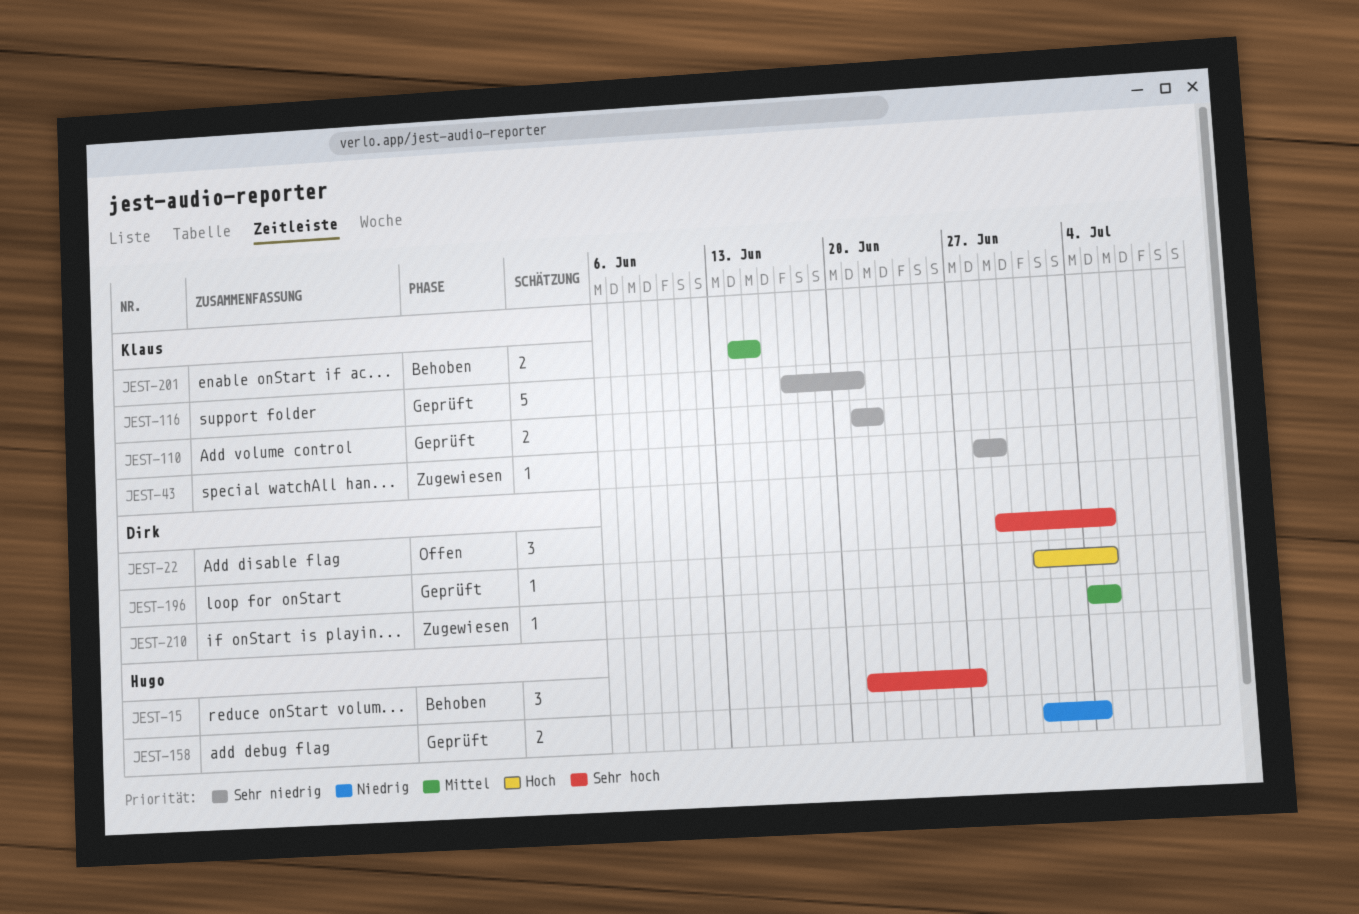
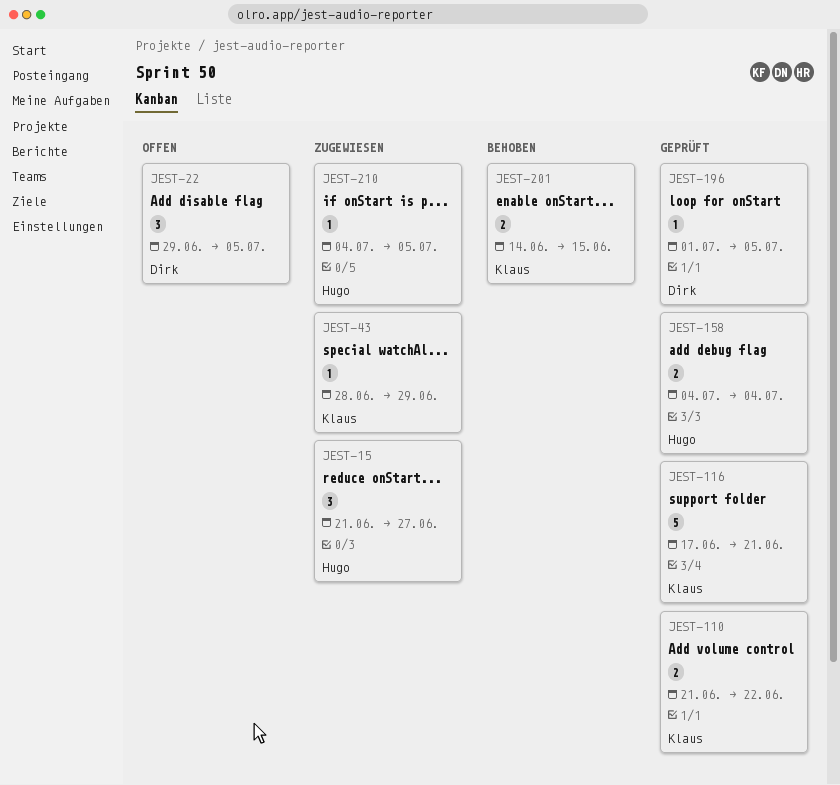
JEST-15, status: Behoben -> Zugewiesen
JEST-158, start: Jul 1 -> Jul 4
JEST-210, owner: Dirk -> Hugo

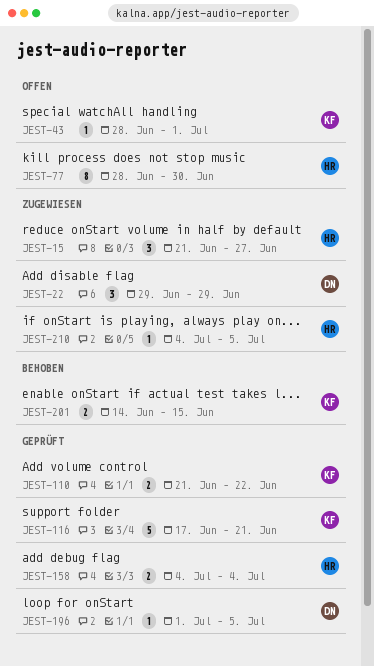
JEST-22, status: Offen -> Zugewiesen
JEST-22, due: Jul 5 -> Jun 29
JEST-43, status: Zugewiesen -> Offen
JEST-43, due: Jun 29 -> Jul 1
JEST-77: none -> present

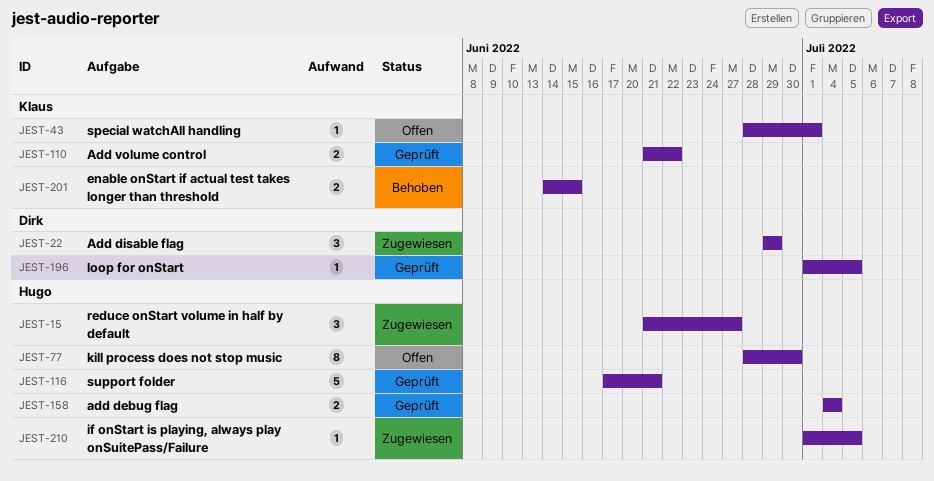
JEST-116, owner: Klaus -> Hugo
JEST-210, start: Jul 4 -> Jul 1

